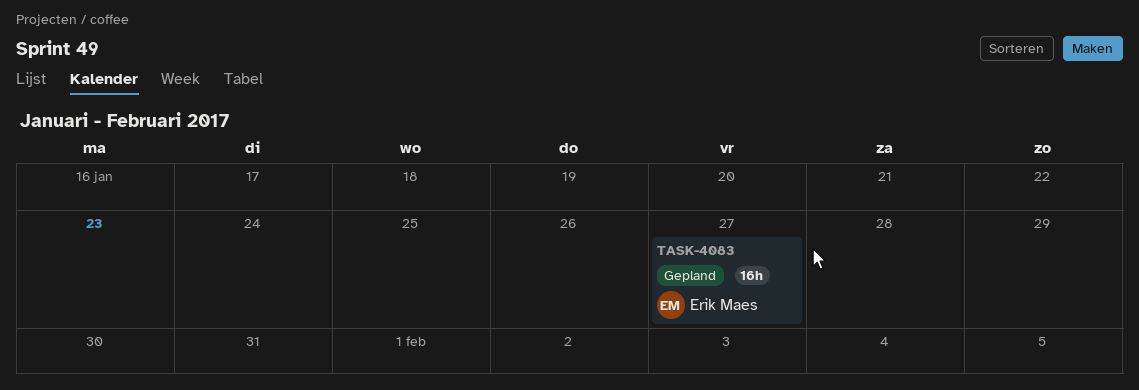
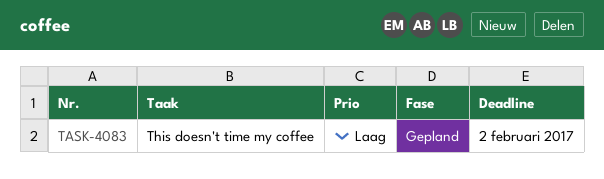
TASK-4083, due: Jan 27 -> Feb 2

